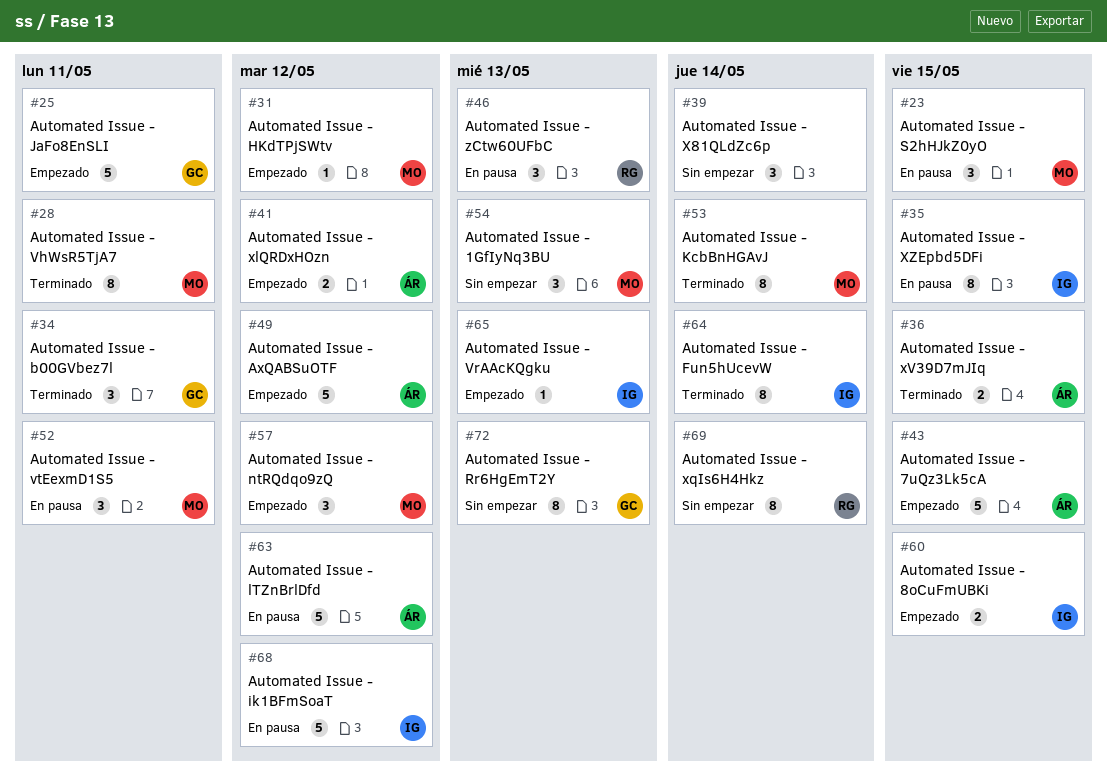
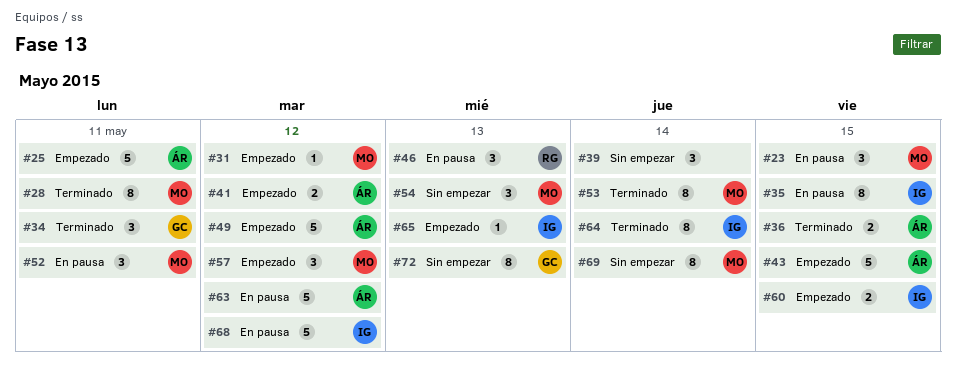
#25, owner: GC -> ÁR
#69, owner: RG -> MO

